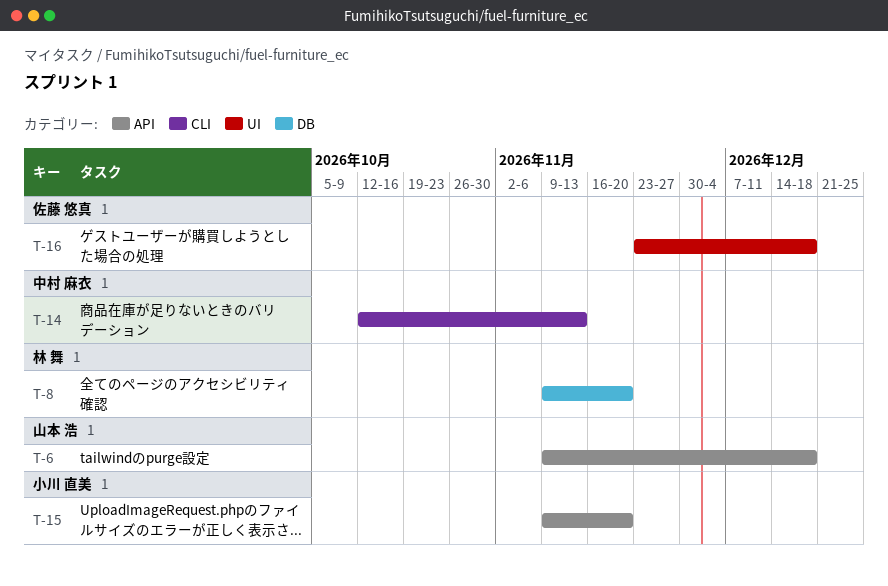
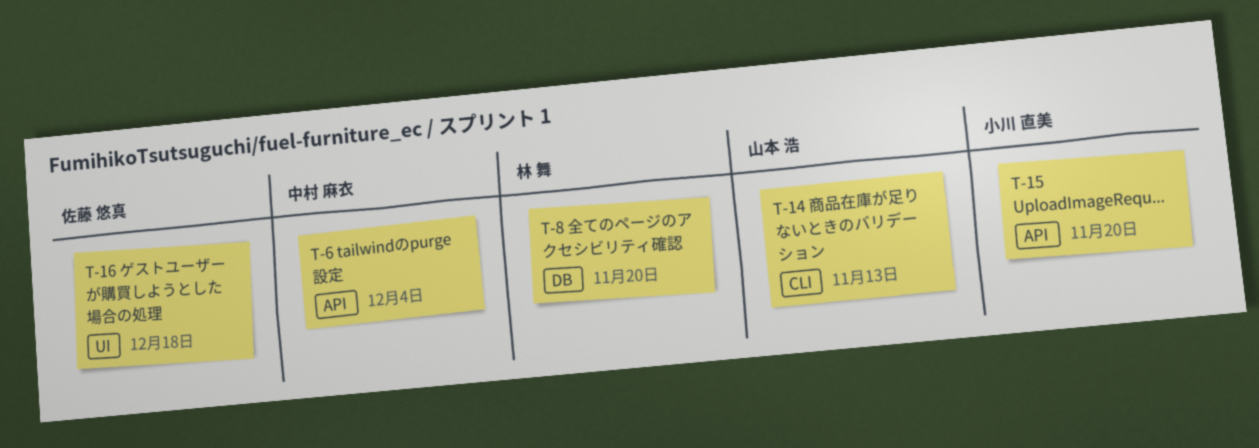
T-6, owner: 山本 浩 -> 中村 麻衣
T-6, due: Dec 18 -> Dec 4
T-14, owner: 中村 麻衣 -> 山本 浩

